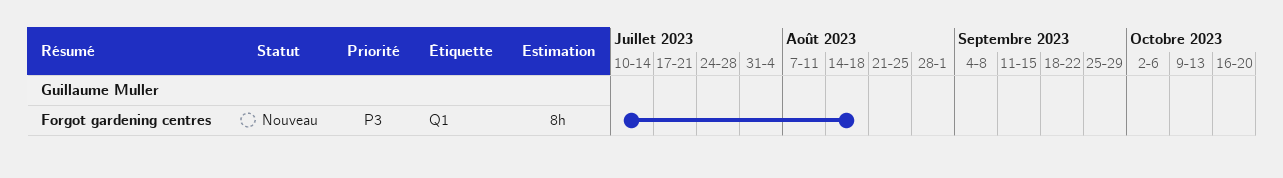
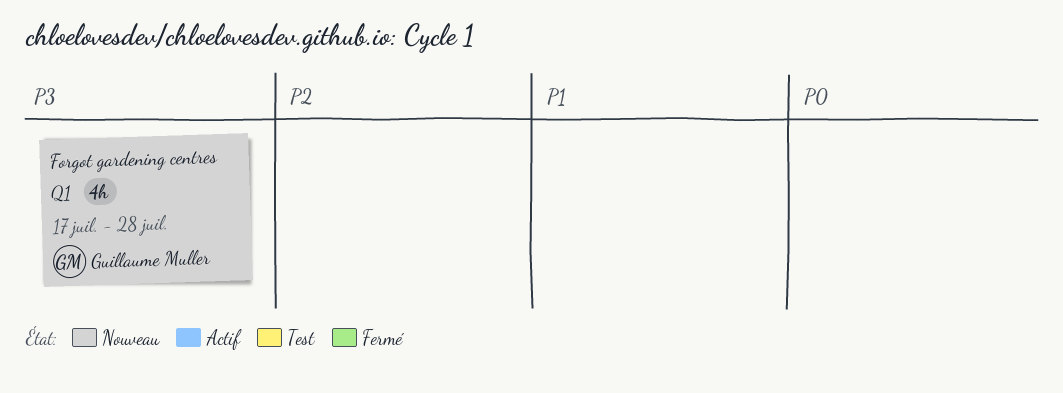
Forgot gardening centres, estimate: 8h -> 4h
Forgot gardening centres, start: Jul 10 -> Jul 17
Forgot gardening centres, due: Aug 18 -> Jul 28

